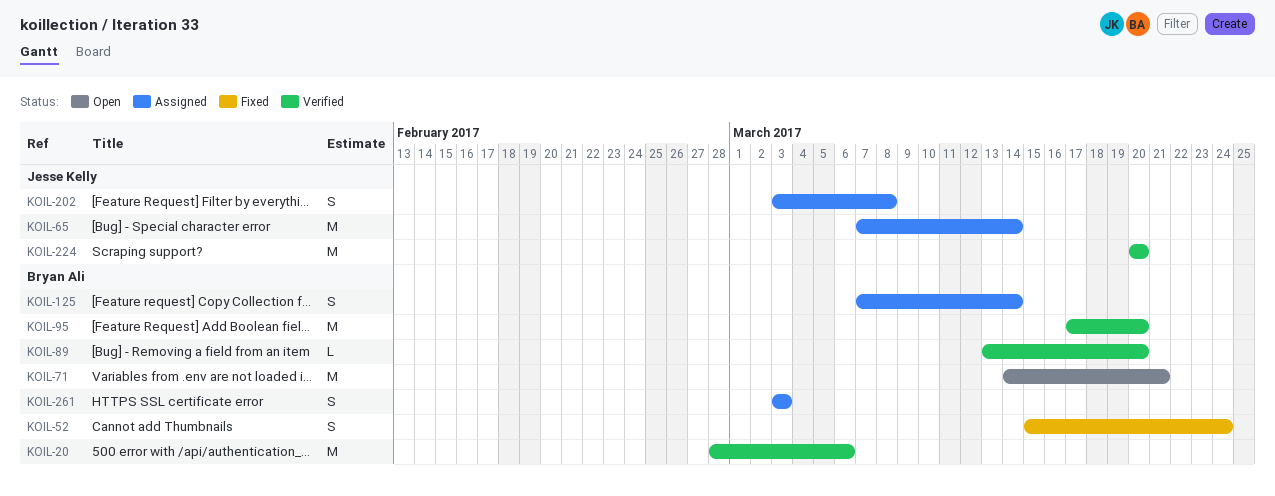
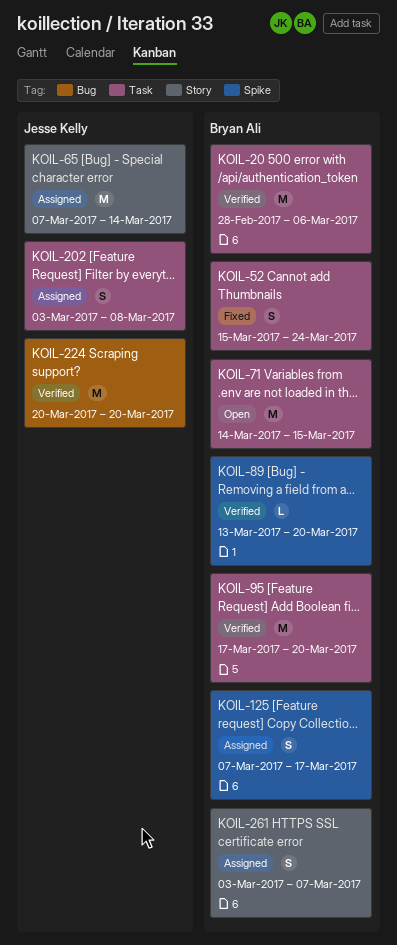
KOIL-71, due: Mar 21 -> Mar 15
KOIL-125, due: Mar 14 -> Mar 17
KOIL-261, due: Mar 3 -> Mar 7

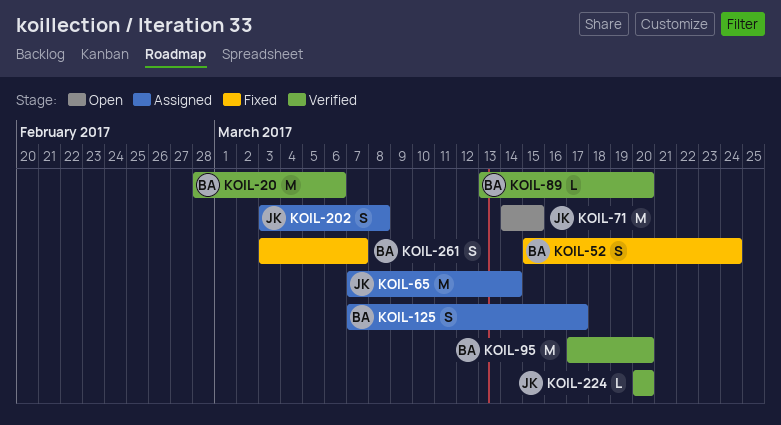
KOIL-71, owner: Bryan Ali -> Jesse Kelly
KOIL-224, estimate: M -> L
KOIL-261, status: Assigned -> Fixed

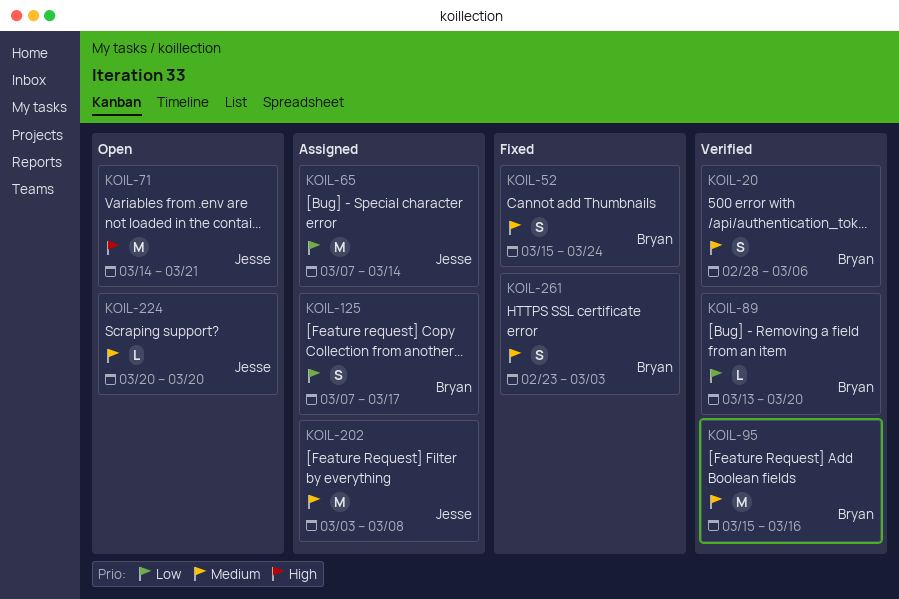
KOIL-20, estimate: M -> S
KOIL-71, due: Mar 15 -> Mar 21
KOIL-95, start: Mar 17 -> Mar 15
KOIL-95, due: Mar 20 -> Mar 16
KOIL-202, estimate: S -> M
KOIL-224, status: Verified -> Open
KOIL-261, start: Mar 3 -> Feb 23
KOIL-261, due: Mar 7 -> Mar 3

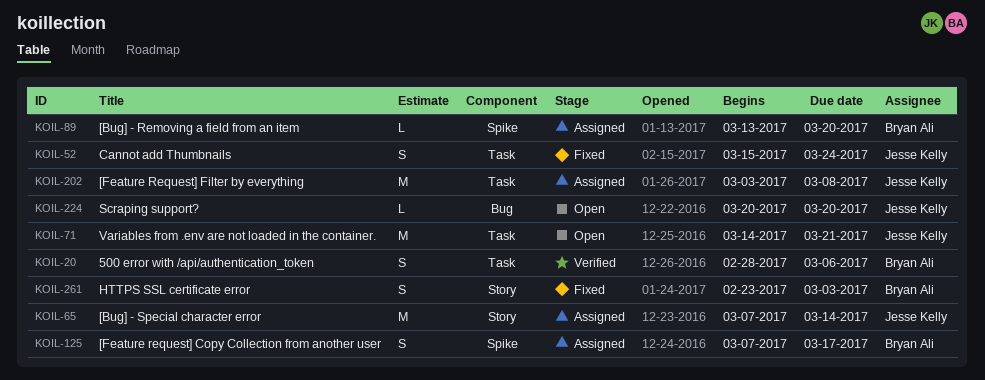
KOIL-52, owner: Bryan Ali -> Jesse Kelly
KOIL-89, status: Verified -> Assigned
KOIL-95: present -> none

